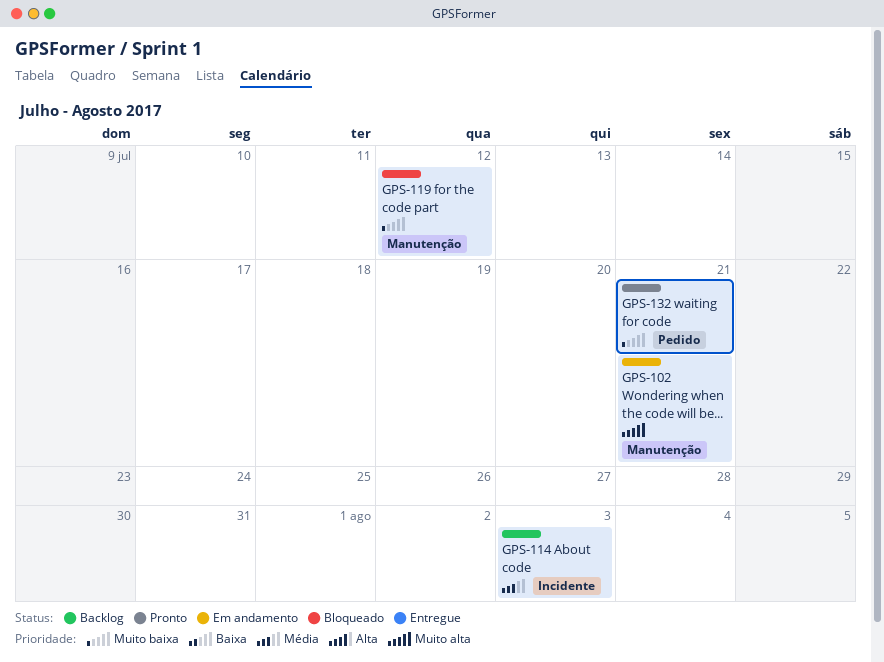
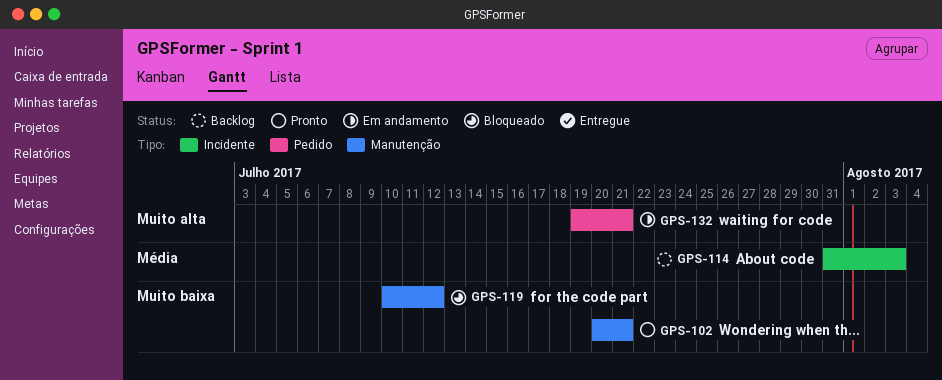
GPS-102, status: Em andamento -> Pronto
GPS-102, priority: Muito alta -> Muito baixa
GPS-132, status: Pronto -> Em andamento
GPS-132, priority: Muito baixa -> Muito alta

